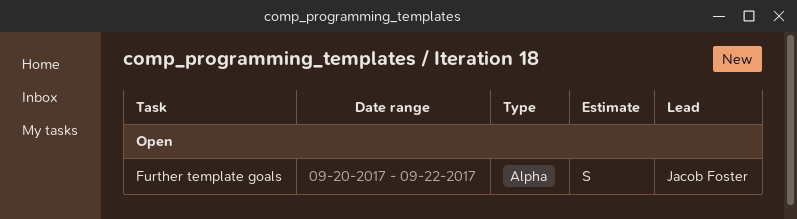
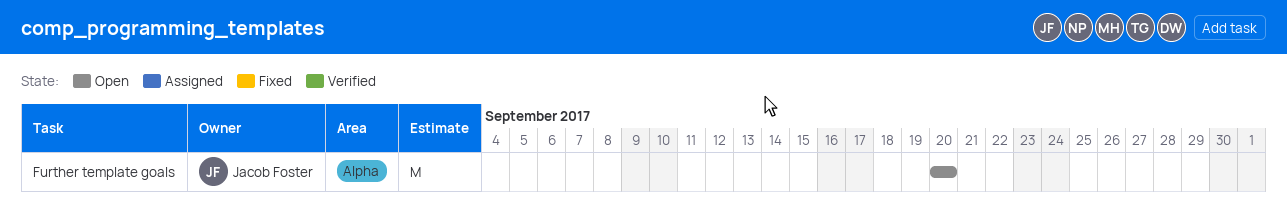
Further template goals, estimate: S -> M
Further template goals, due: Sep 22 -> Sep 20

